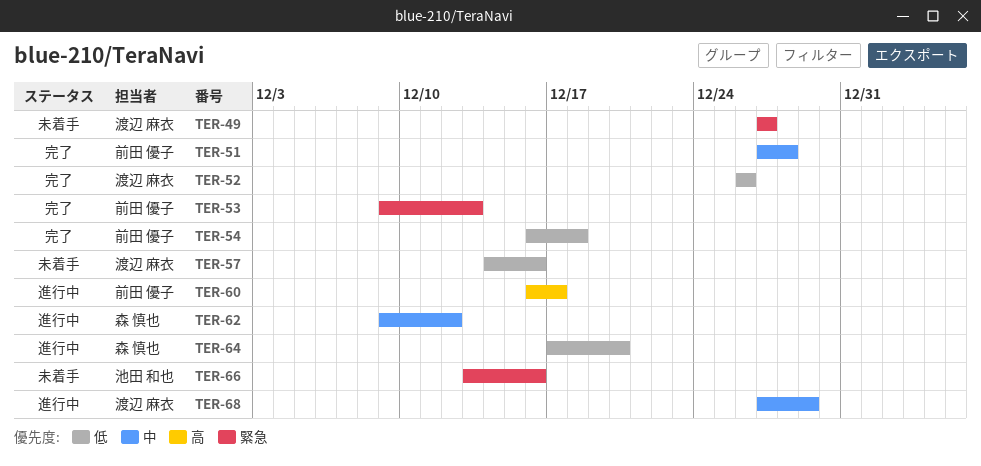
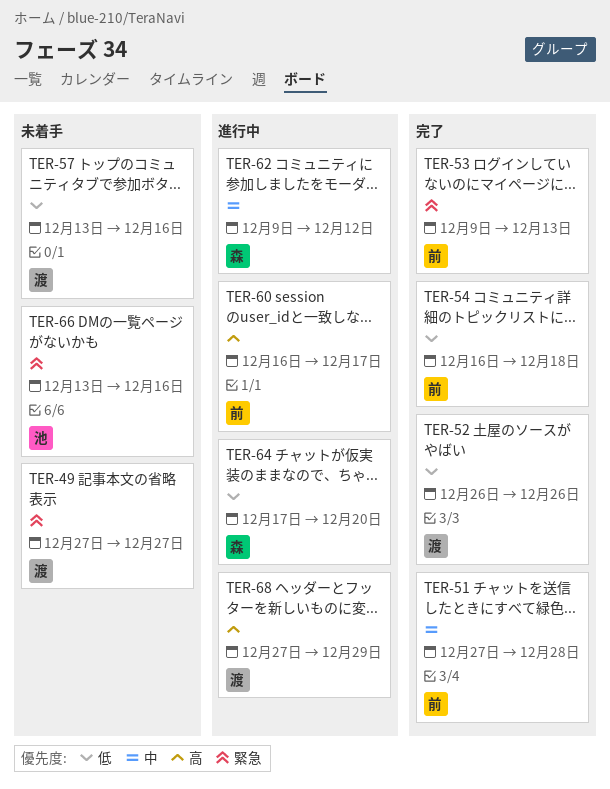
TER-57, start: Dec 14 -> Dec 13
TER-68, priority: 中 -> 高

